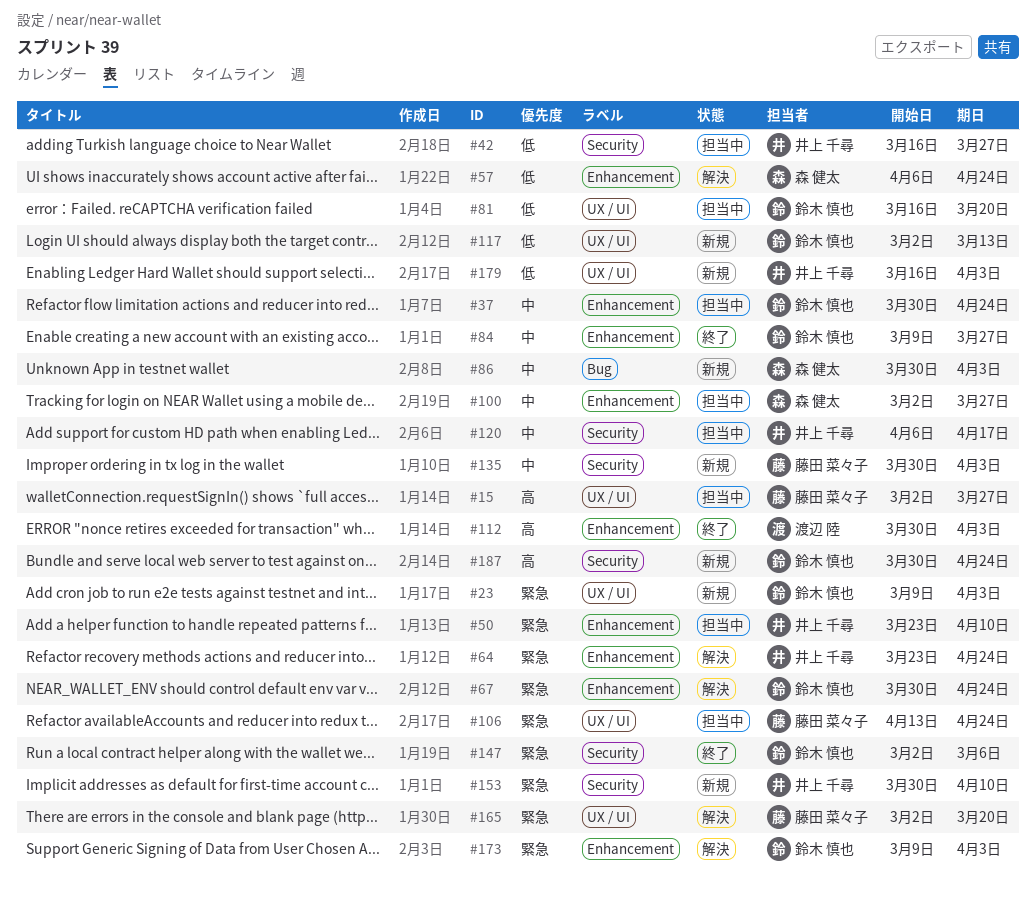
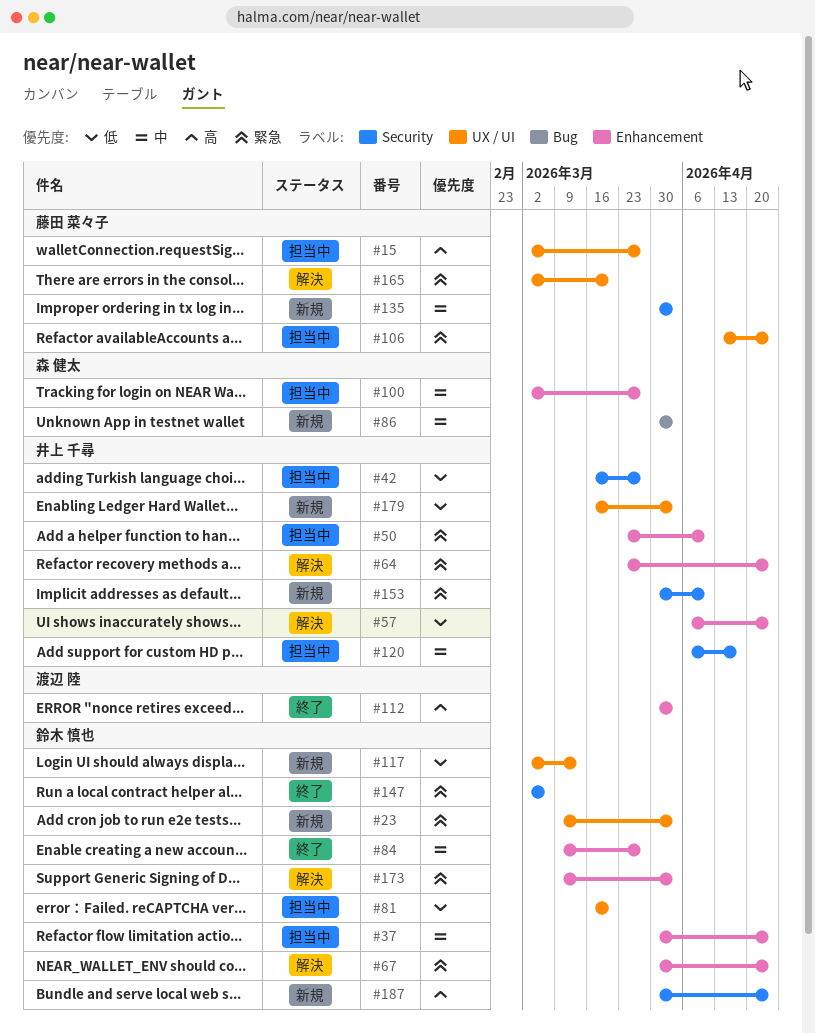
#57, owner: 森 健太 -> 井上 千尋

